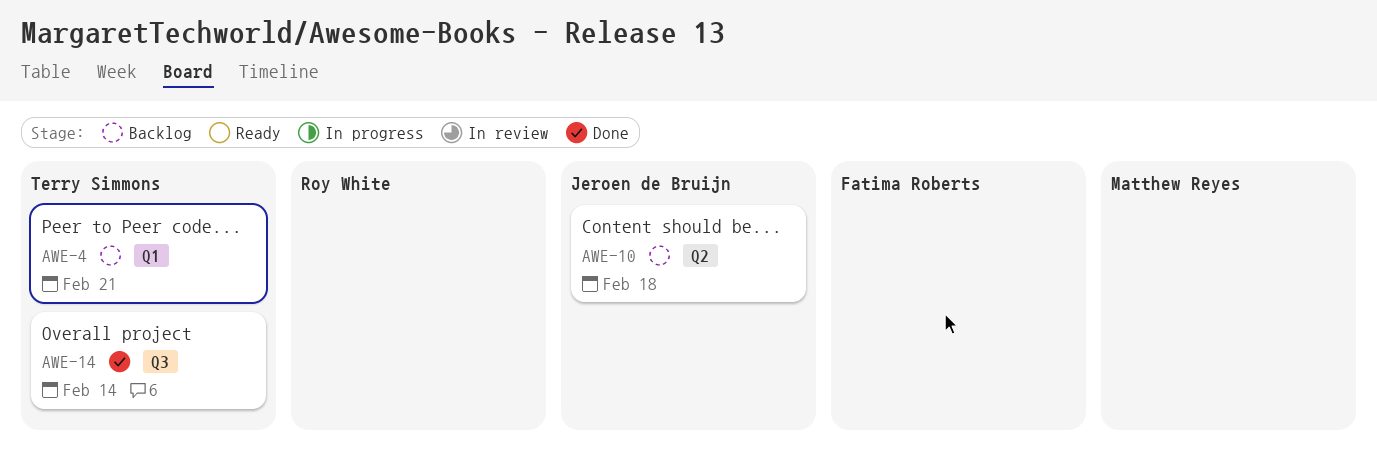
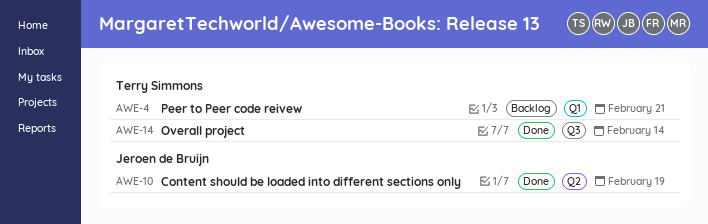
AWE-10, status: Backlog -> Done
AWE-10, due: Feb 18 -> Feb 19

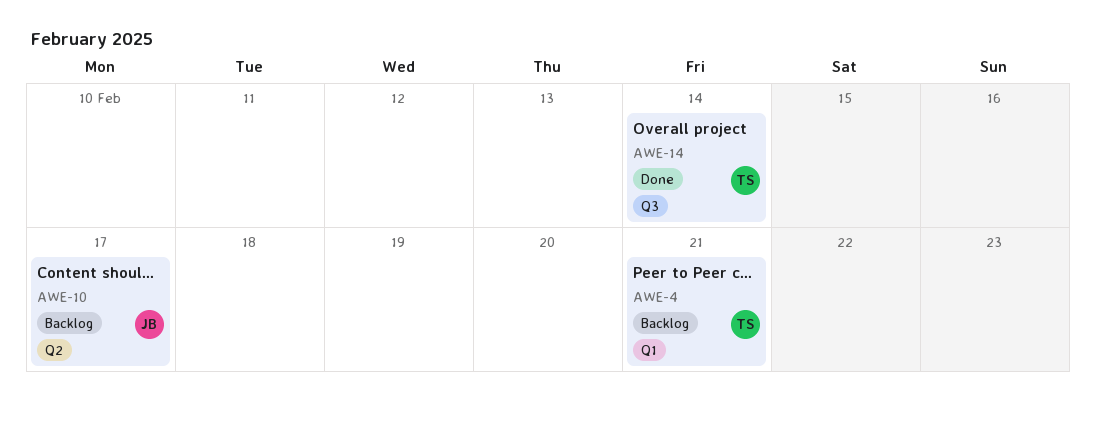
AWE-10, status: Done -> Backlog
AWE-10, due: Feb 19 -> Feb 17

